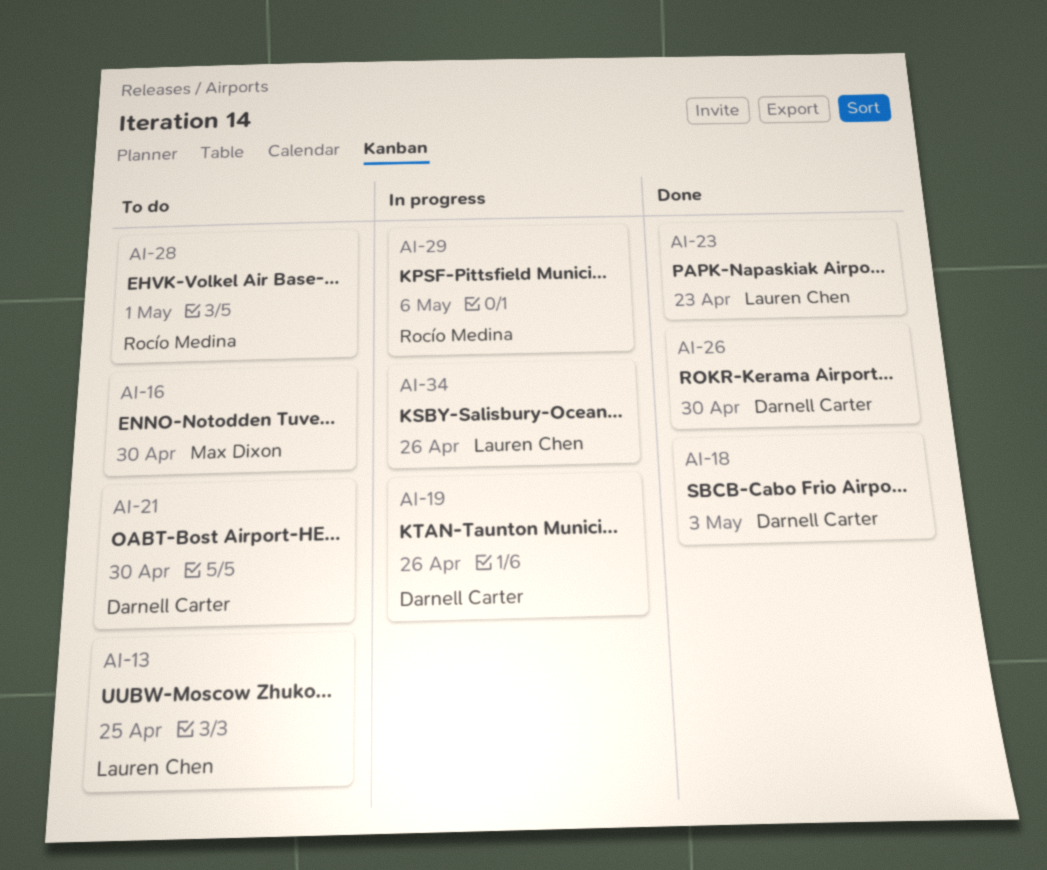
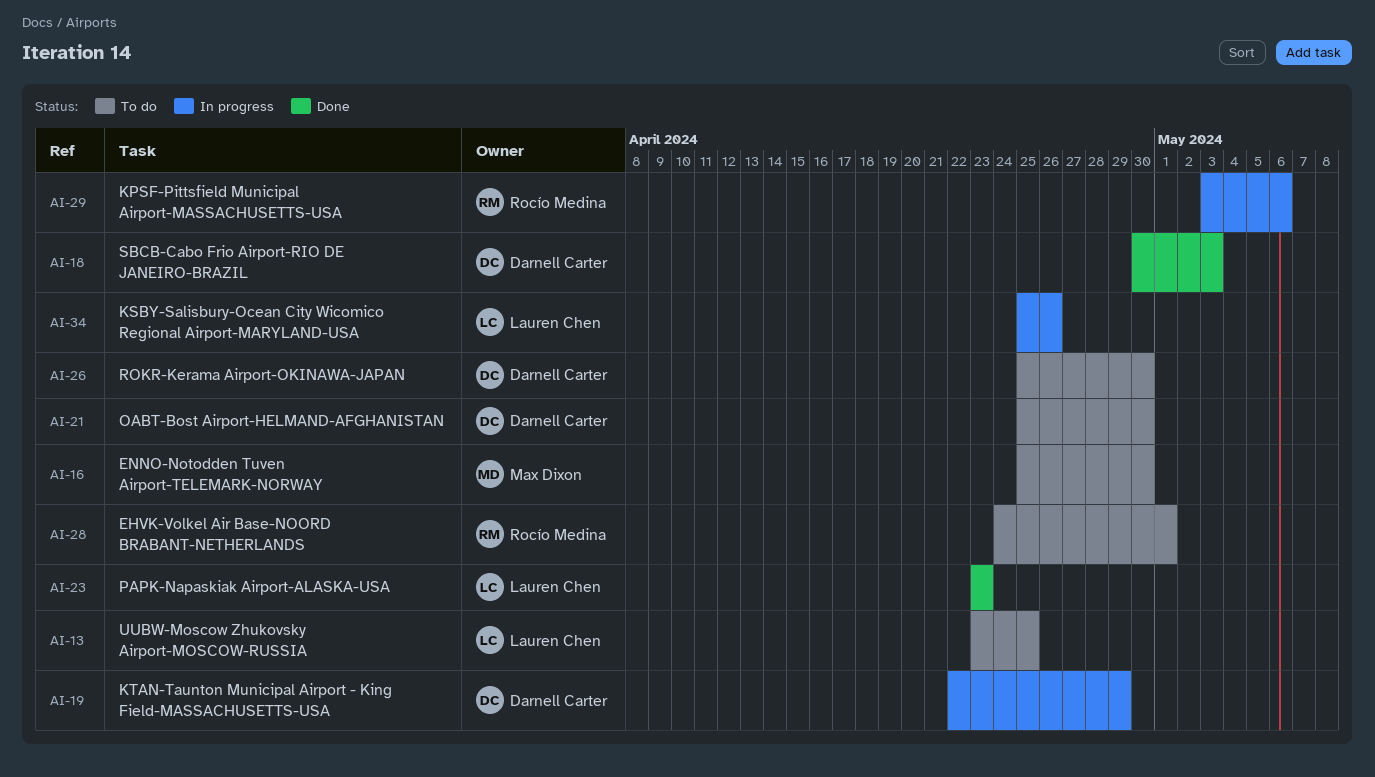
AI-19, due: Apr 26 -> Apr 29
AI-26, status: Done -> To do

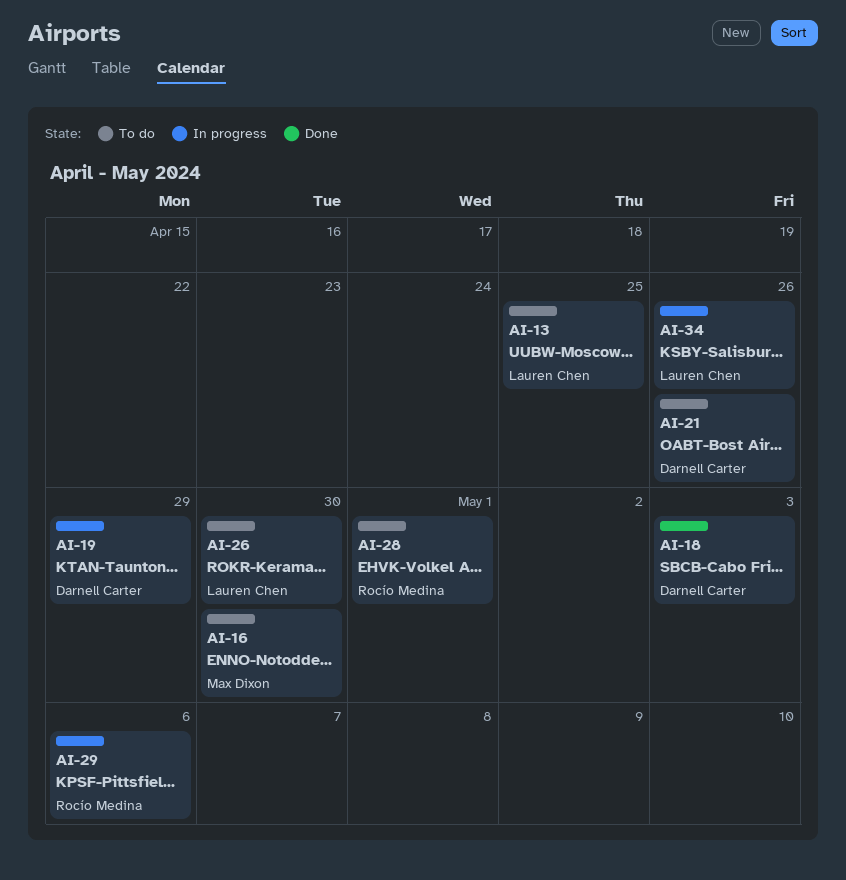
AI-21, due: Apr 30 -> Apr 26
AI-23: present -> none
AI-26, owner: Darnell Carter -> Lauren Chen

